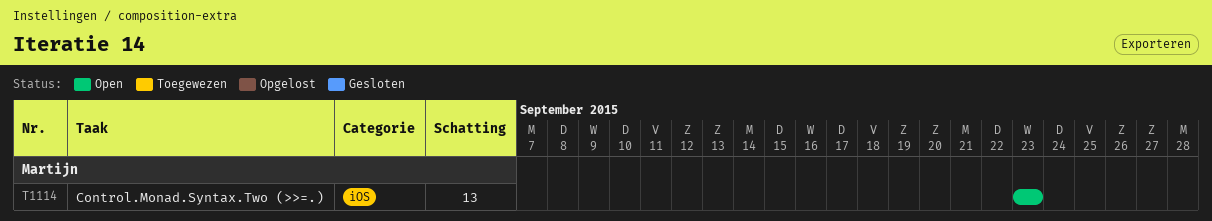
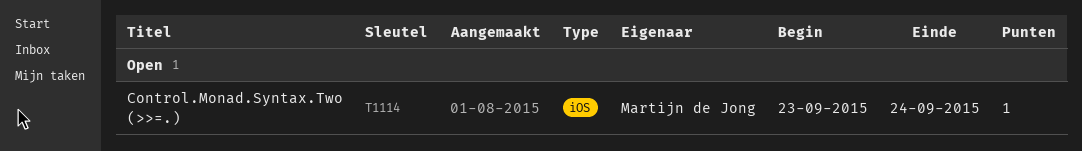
T1114, estimate: 13 -> 1
T1114, due: Sep 23 -> Sep 24

